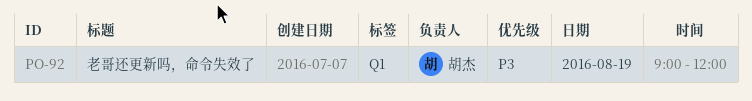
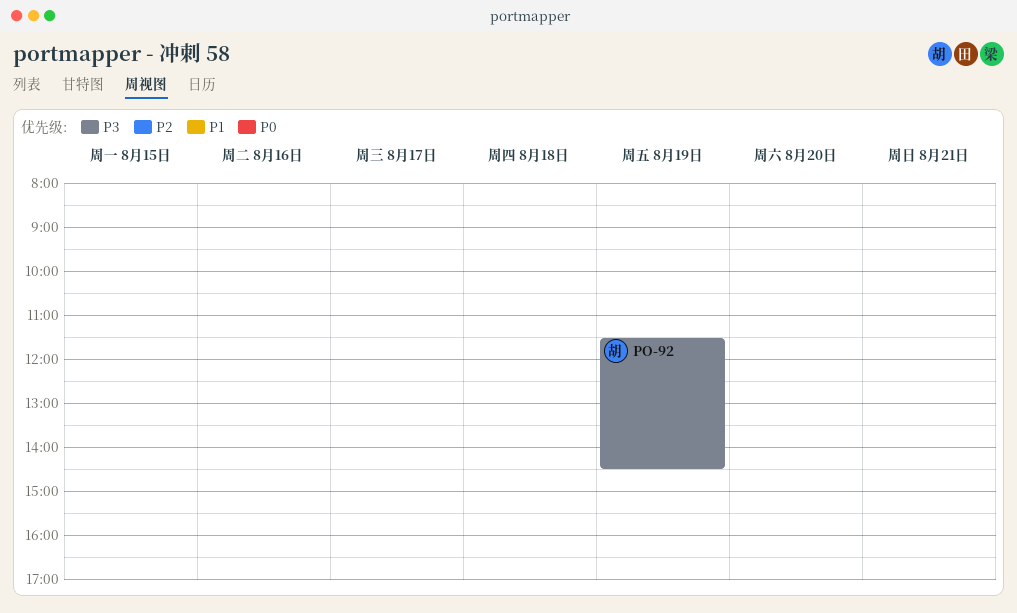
PO-92, begins: 09:00 -> 11:30
PO-92, ends: 12:00 -> 14:30

